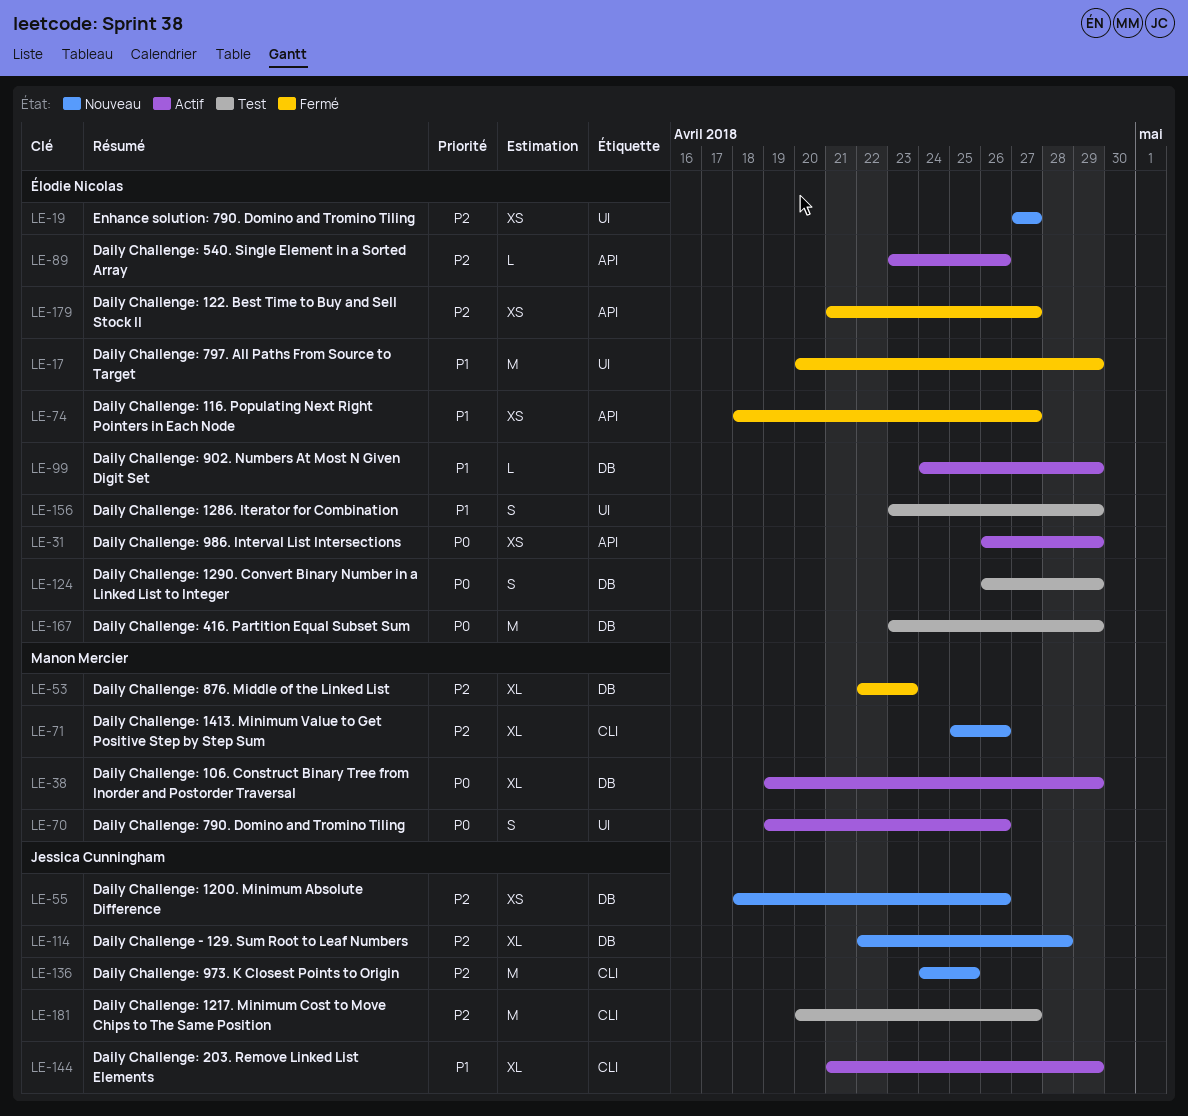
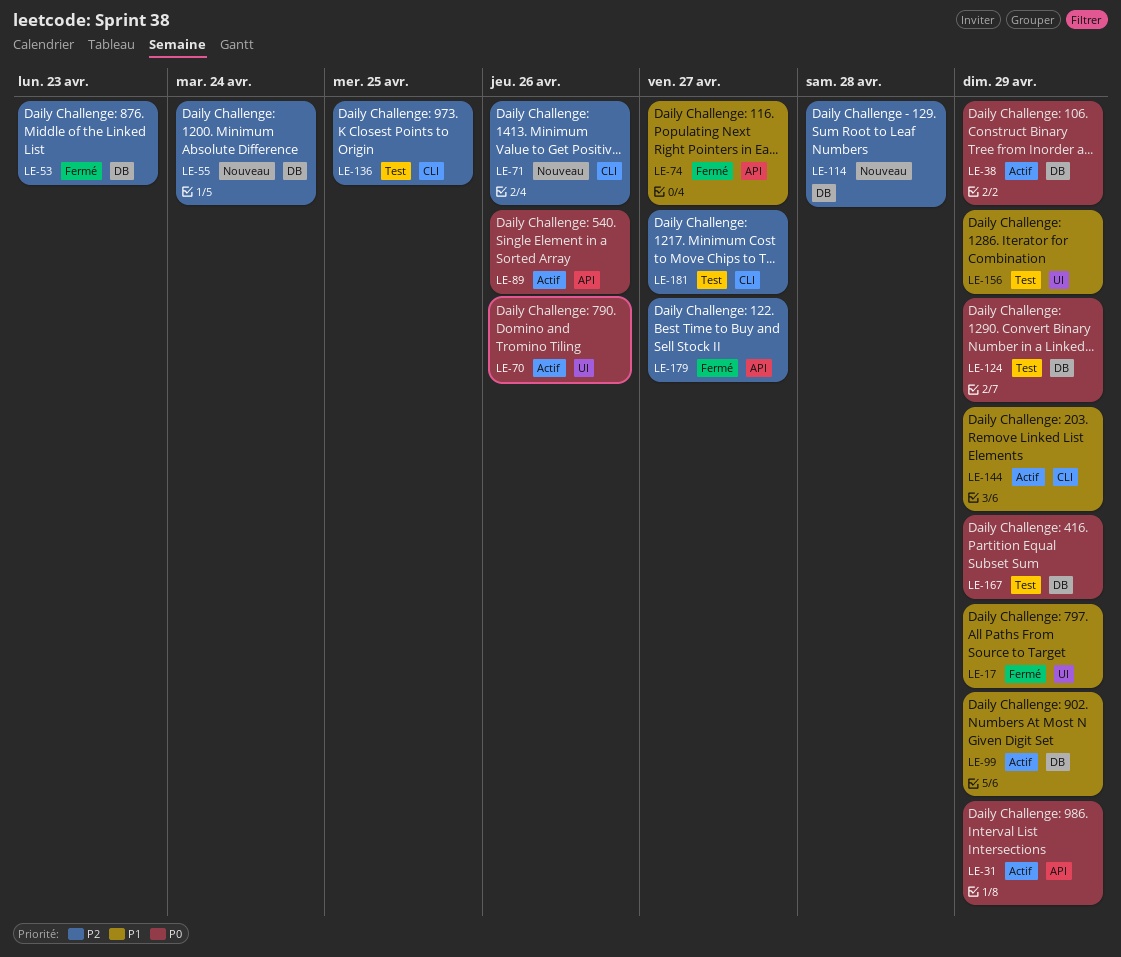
LE-19: present -> none
LE-55, due: Apr 26 -> Apr 24
LE-89, priority: P2 -> P0
LE-136, status: Nouveau -> Test

